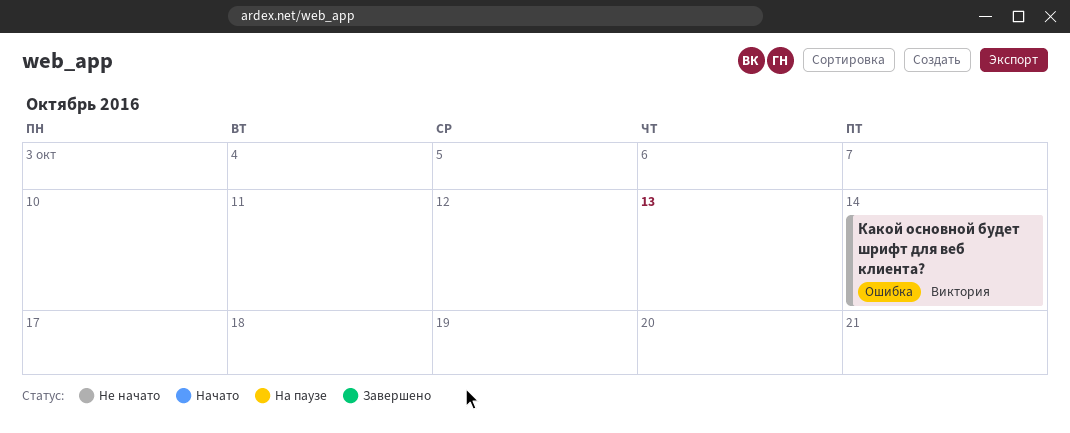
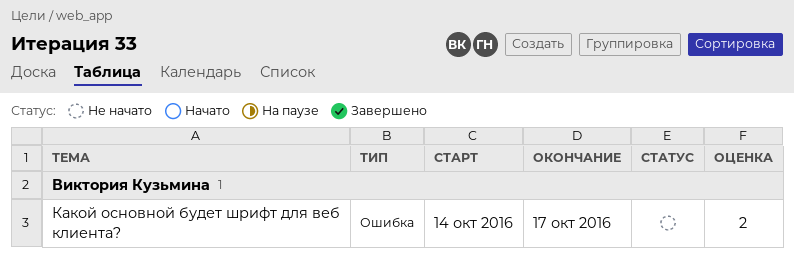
Какой основной будет шрифт для веб клиента?, due: Oct 14 -> Oct 17

